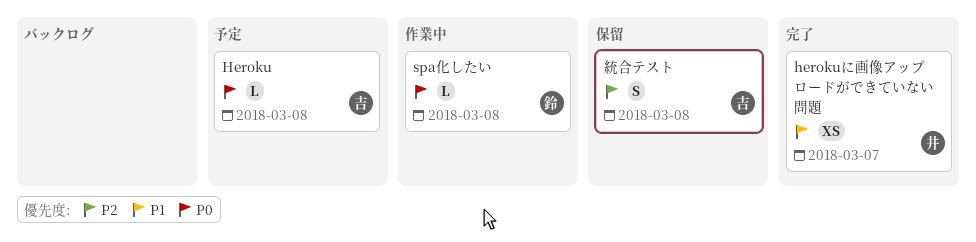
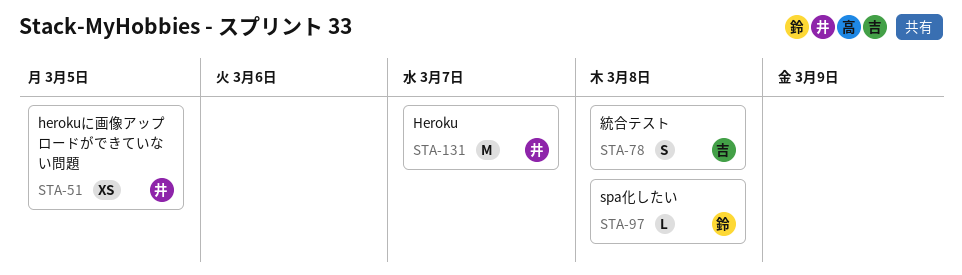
Heroku, owner: 吉 -> 井
Heroku, estimate: L -> M
Heroku, due: Mar 8 -> Mar 7
herokuに画像アップロードができていない問題, due: Mar 7 -> Mar 5

